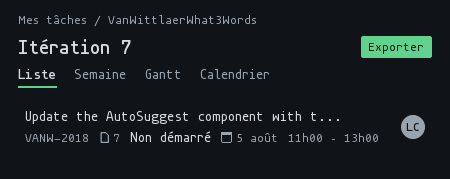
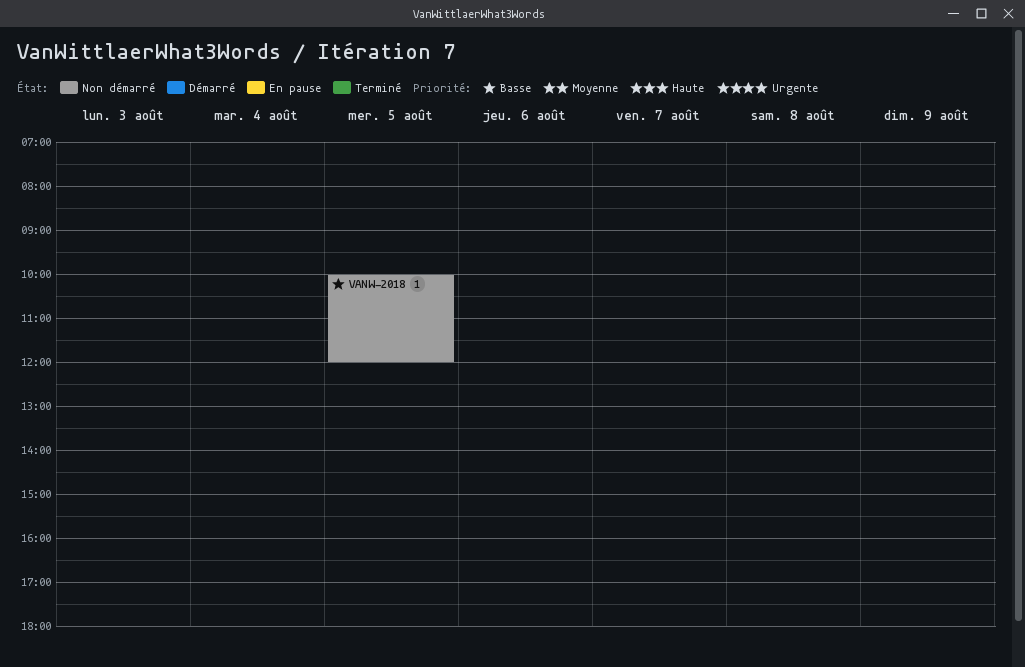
VANW-2018, begins: 11:00 -> 10:00
VANW-2018, ends: 13:00 -> 12:00

